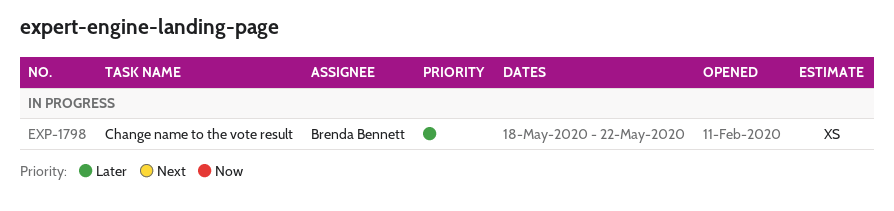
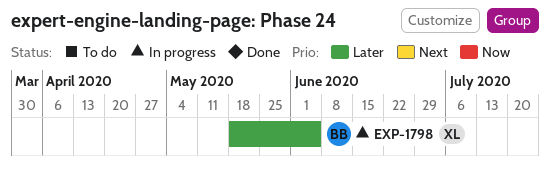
EXP-1798, estimate: XS -> XL
EXP-1798, due: May 22 -> Jun 5

